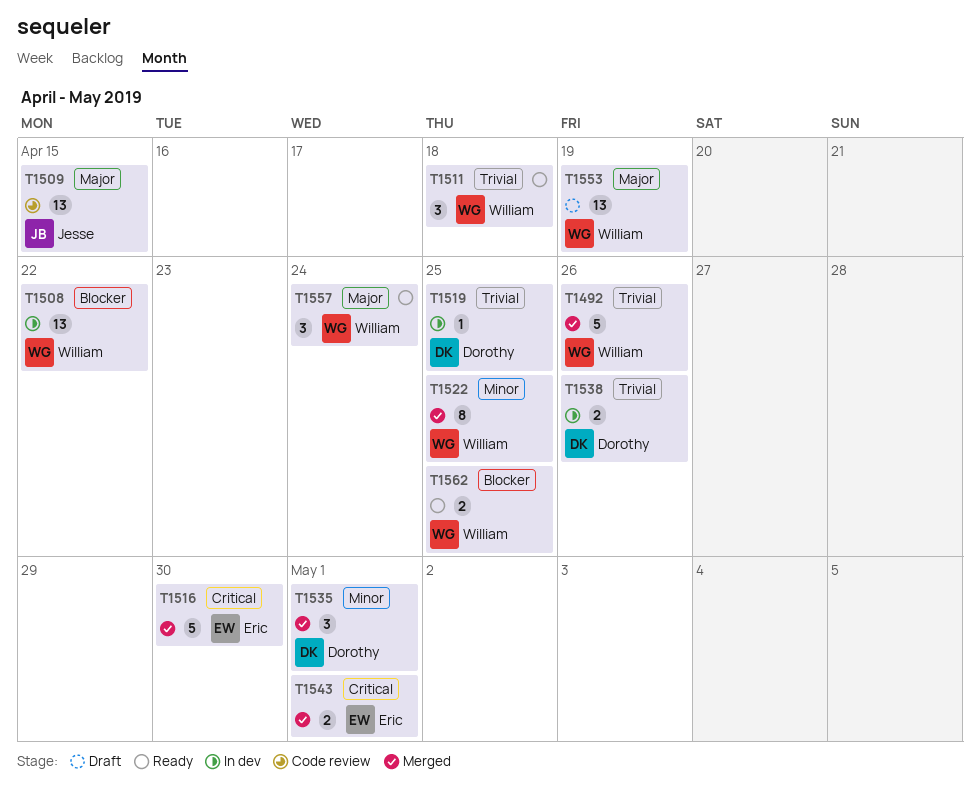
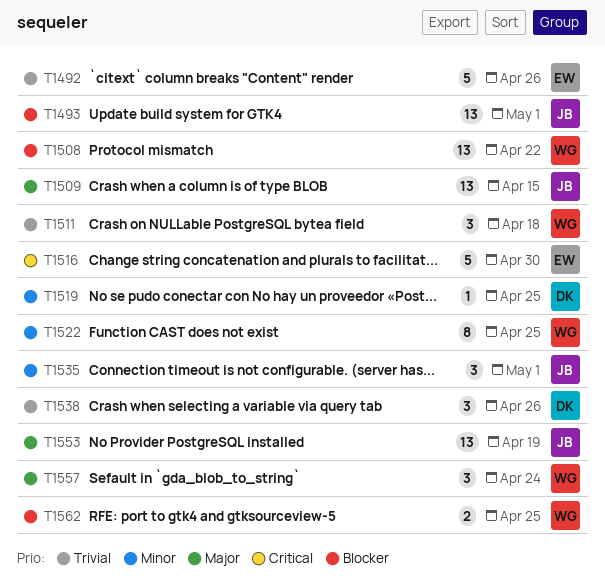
T1492, owner: William -> Eric
T1493: none -> present
T1519, priority: Trivial -> Minor
T1535, owner: Dorothy -> Jesse
T1538, estimate: 2 -> 3
T1543: present -> none
T1553, owner: William -> Jesse

